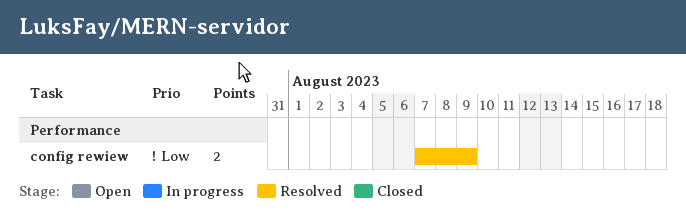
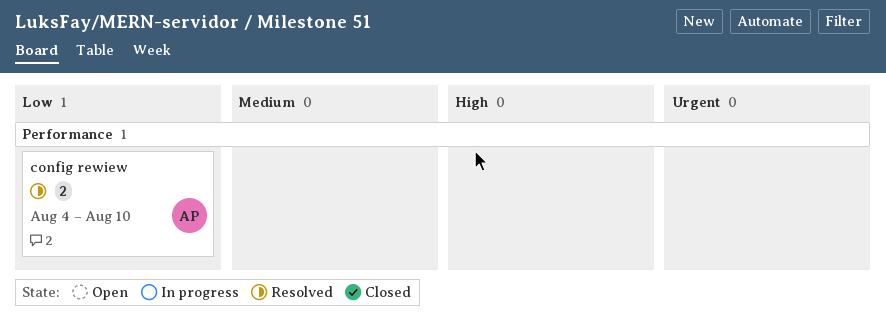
config rewiew, start: Aug 7 -> Aug 4
config rewiew, due: Aug 9 -> Aug 10

